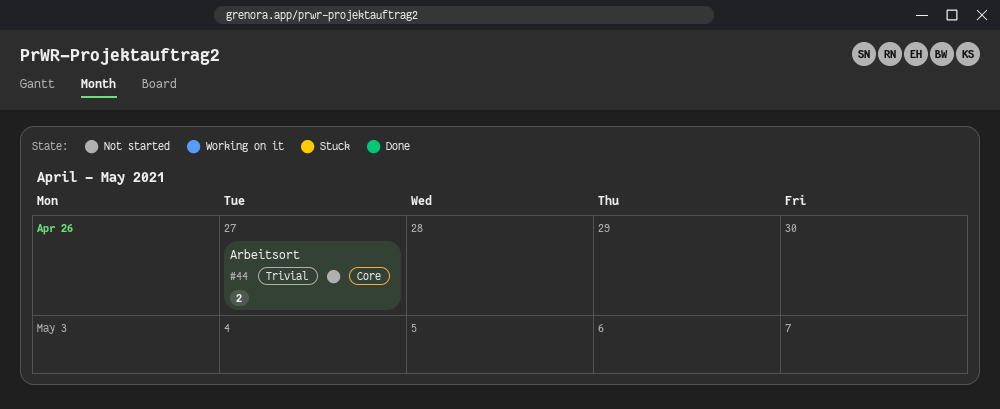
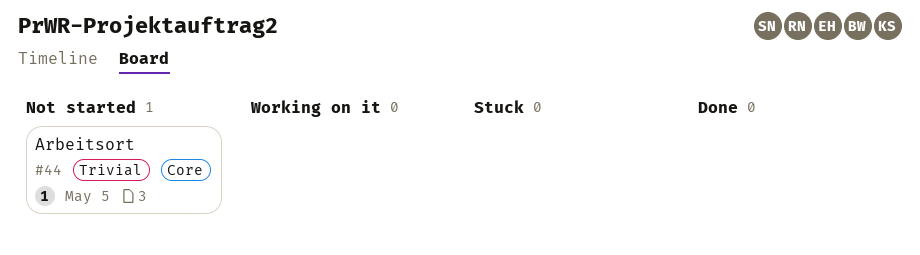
#44, estimate: 2 -> 1
#44, due: Apr 27 -> May 5

